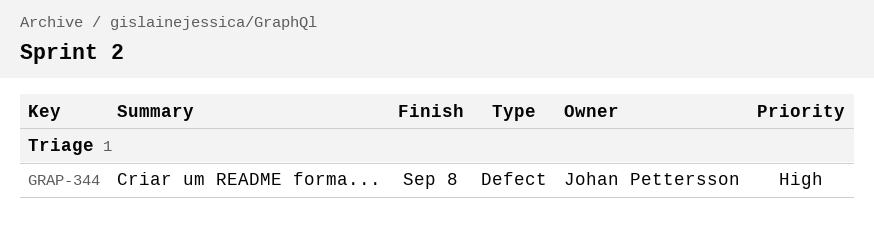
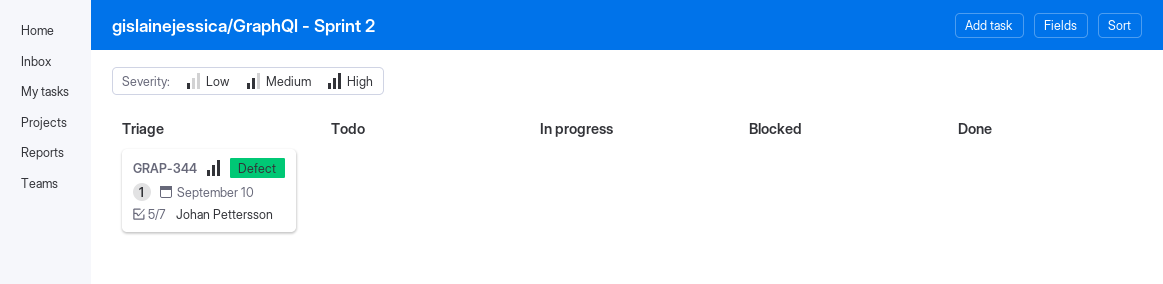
GRAP-344, due: Sep 8 -> Sep 10

